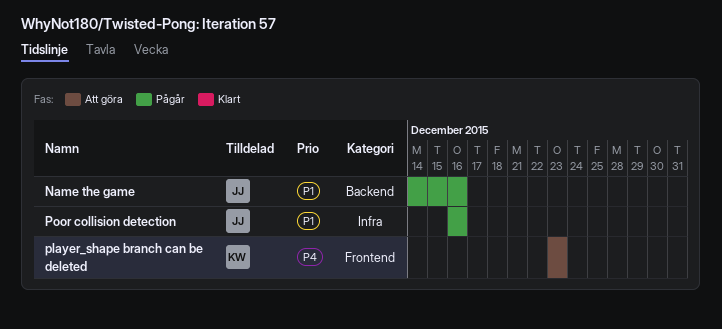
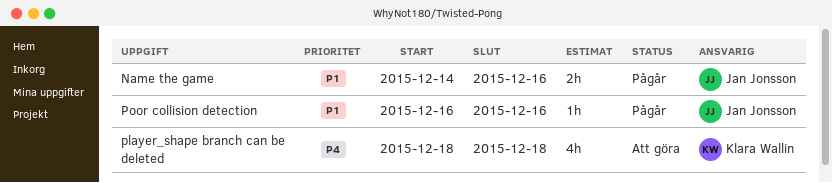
player_shape branch can be deleted, start: Dec 23 -> Dec 18
player_shape branch can be deleted, due: Dec 23 -> Dec 18

